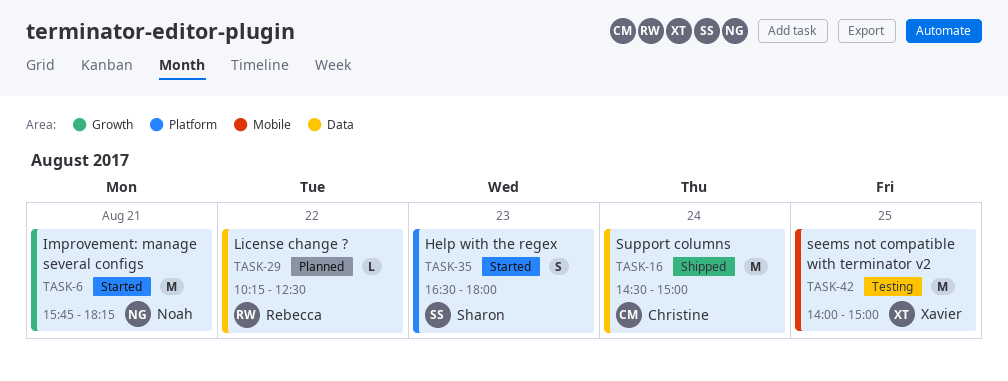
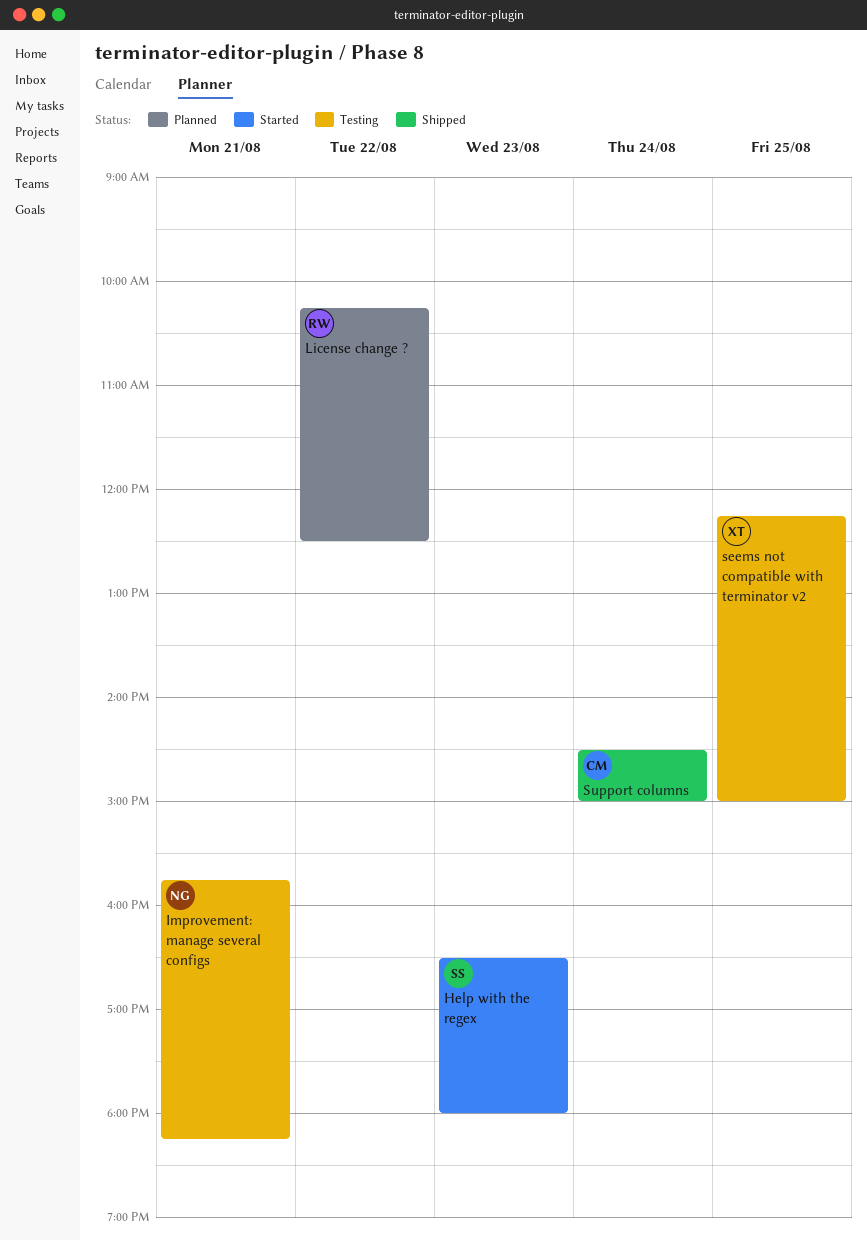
Improvement: manage several configs, status: Started -> Testing
seems not compatible with terminator v2, begins: 14:00 -> 12:15

